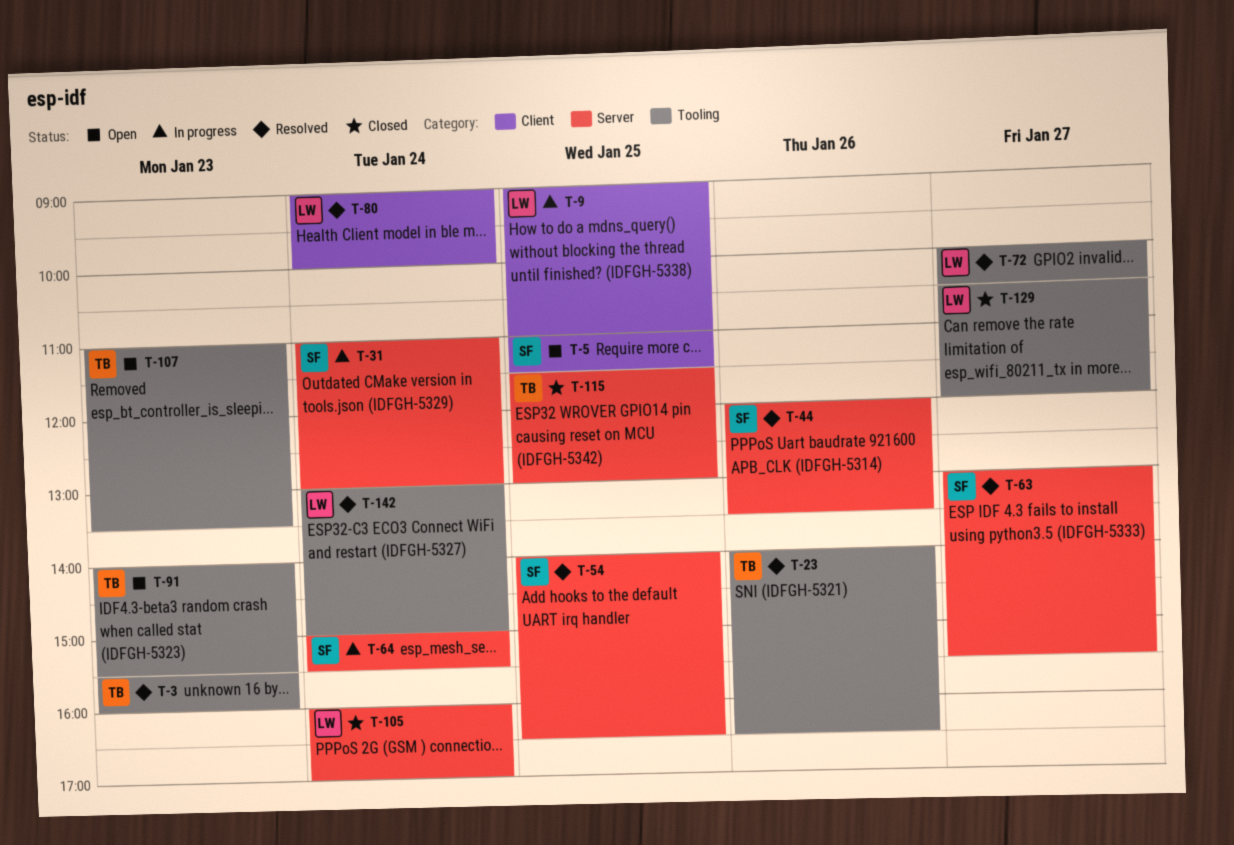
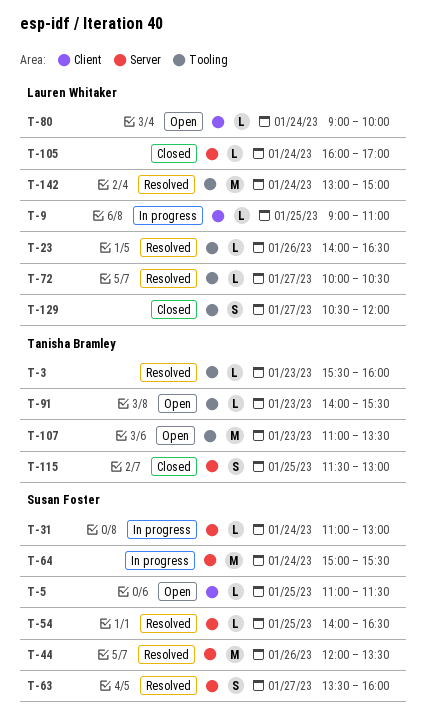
T-23, owner: Tanisha Bramley -> Lauren Whitaker
T-63, begins: 13:00 -> 13:30
T-63, ends: 15:30 -> 16:00
T-80, status: Resolved -> Open

